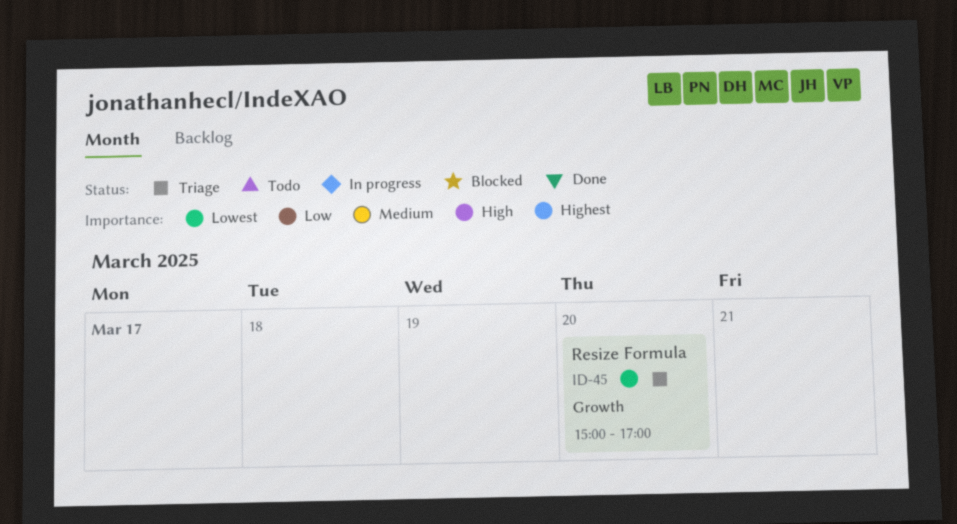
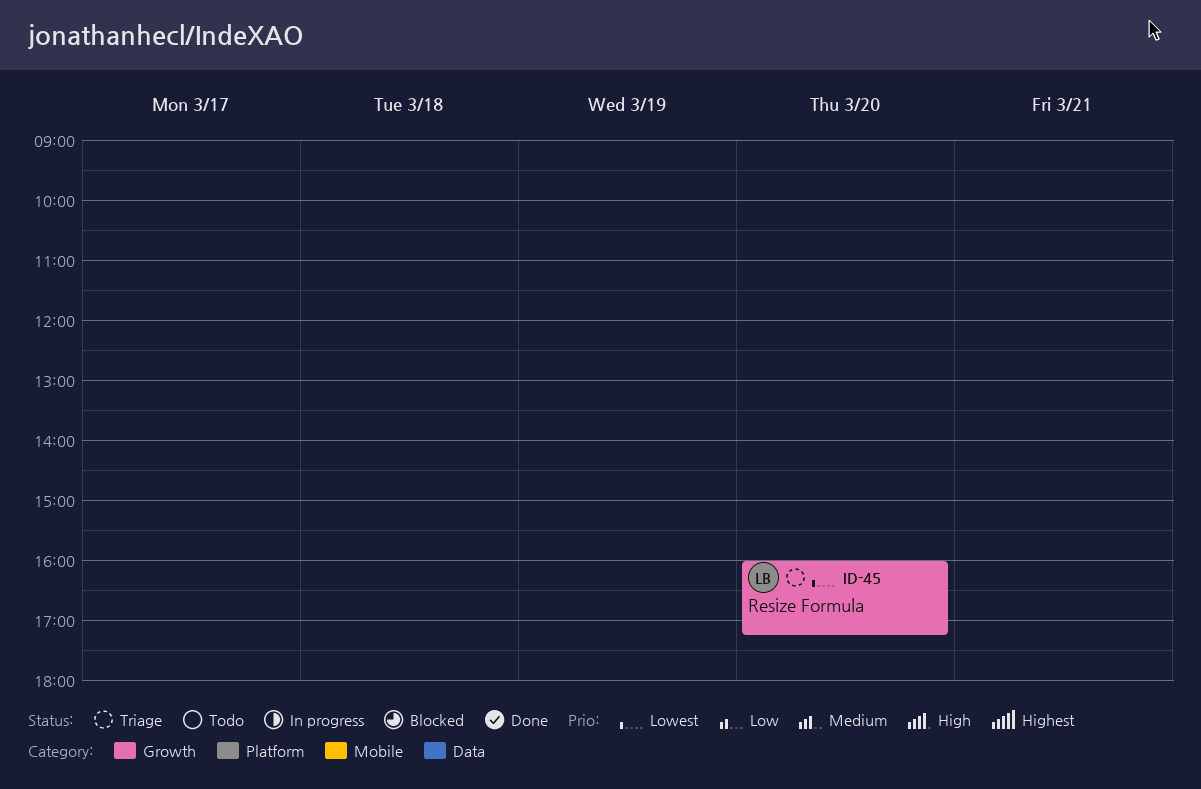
ID-45, begins: 15:00 -> 16:00
ID-45, ends: 17:00 -> 17:15

